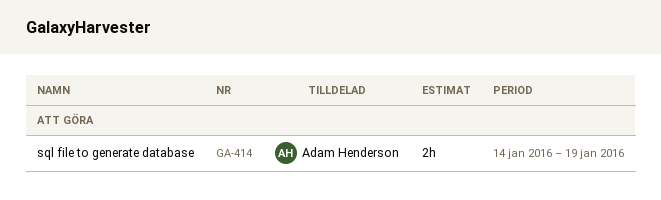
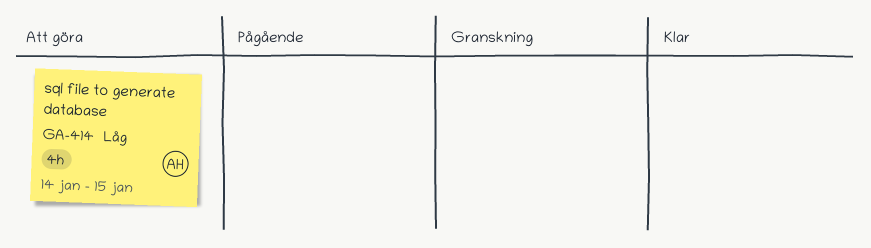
GA-414, estimate: 2h -> 4h
GA-414, due: Jan 19 -> Jan 15

